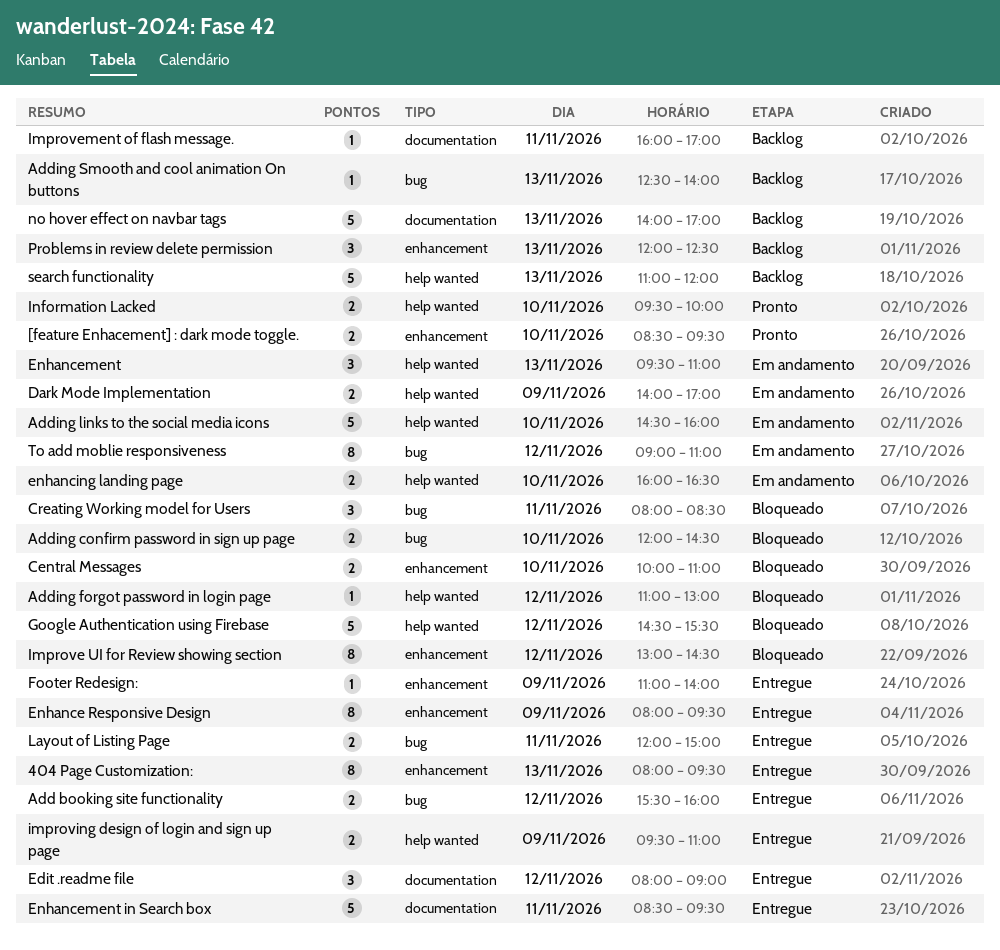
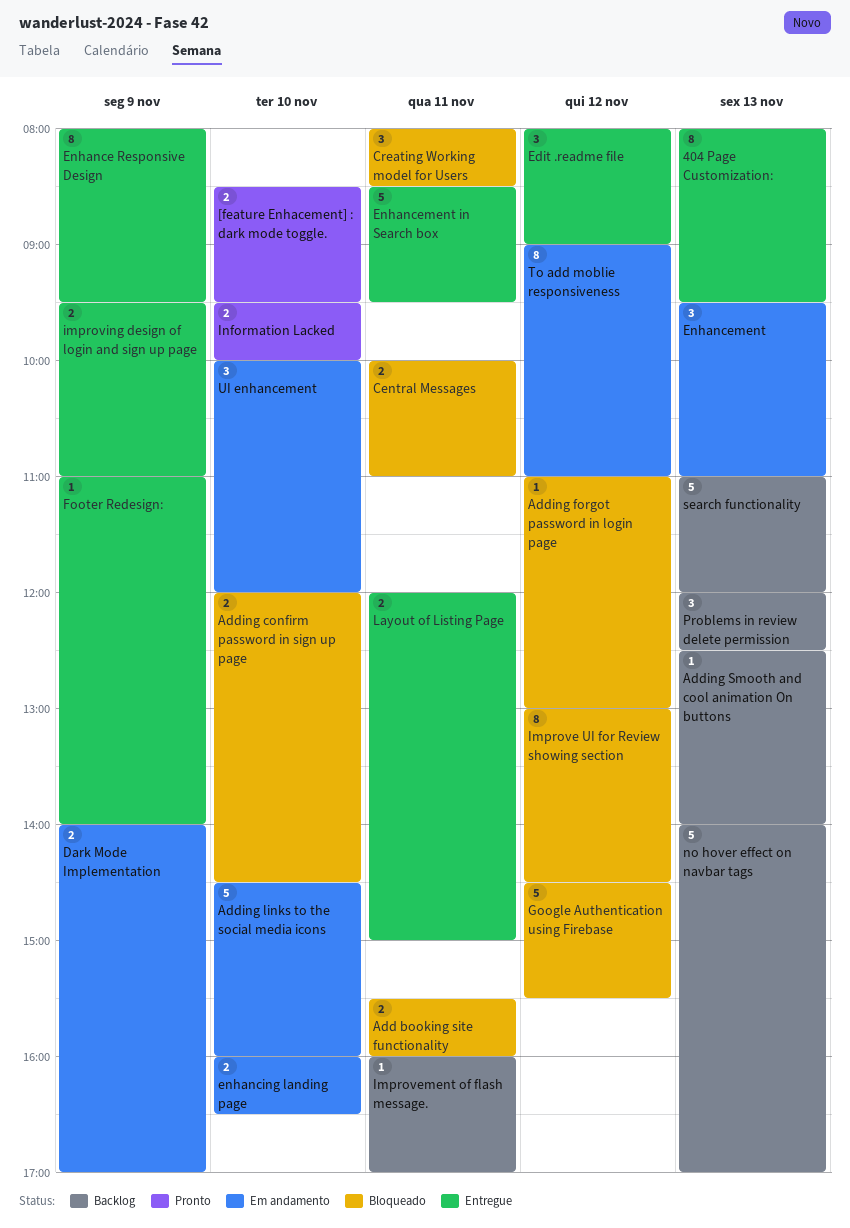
Add booking site functionality, status: Entregue -> Bloqueado
Add booking site functionality, day: Nov 12 -> Nov 11
Central Messages, day: Nov 10 -> Nov 11
UI enhancement: none -> present

